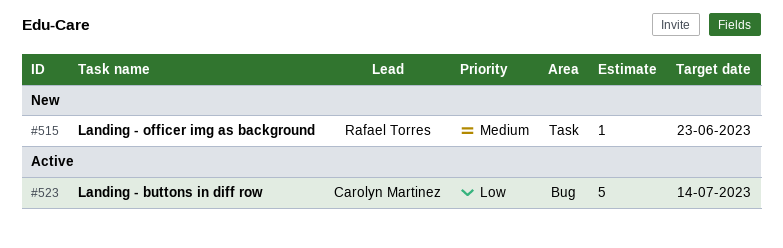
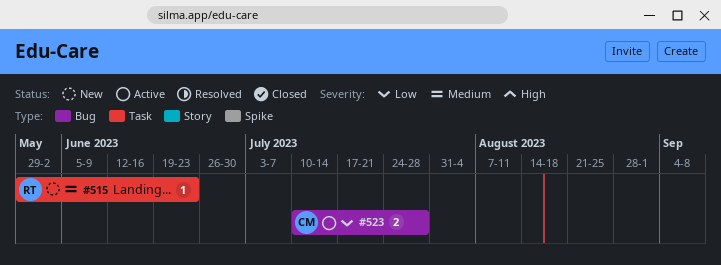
#523, estimate: 5 -> 2
#523, due: Jul 14 -> Jul 28

